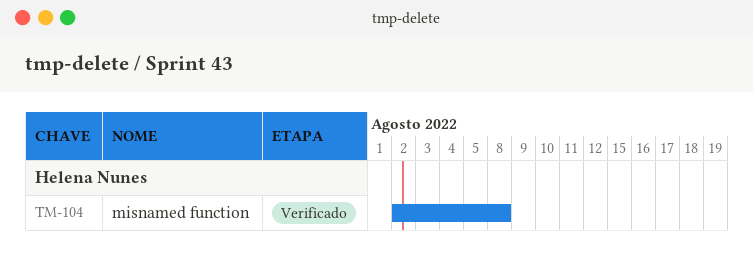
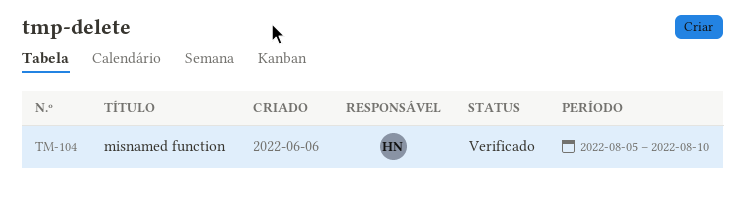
TM-104, start: Aug 2 -> Aug 5
TM-104, due: Aug 8 -> Aug 10

